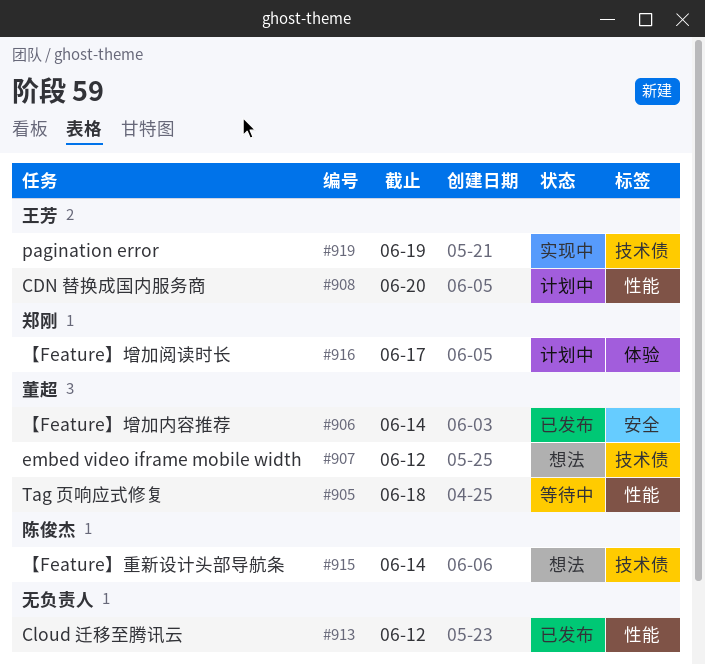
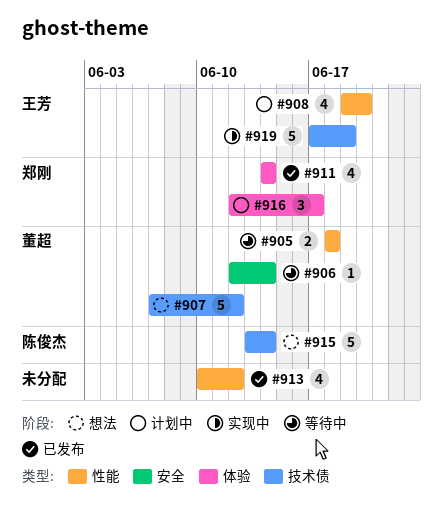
#906, status: 已发布 -> 等待中
#911: none -> present

